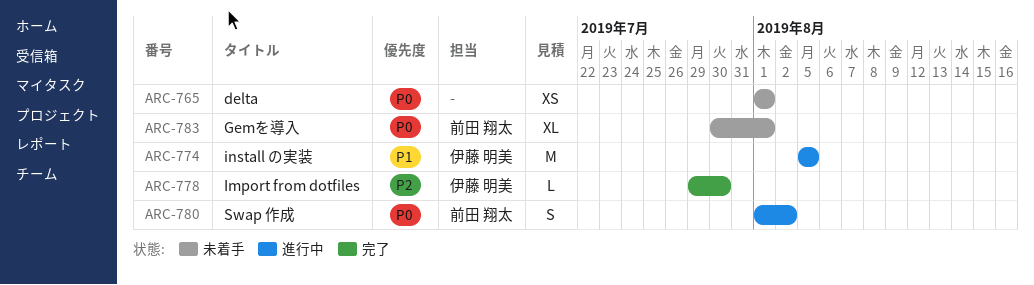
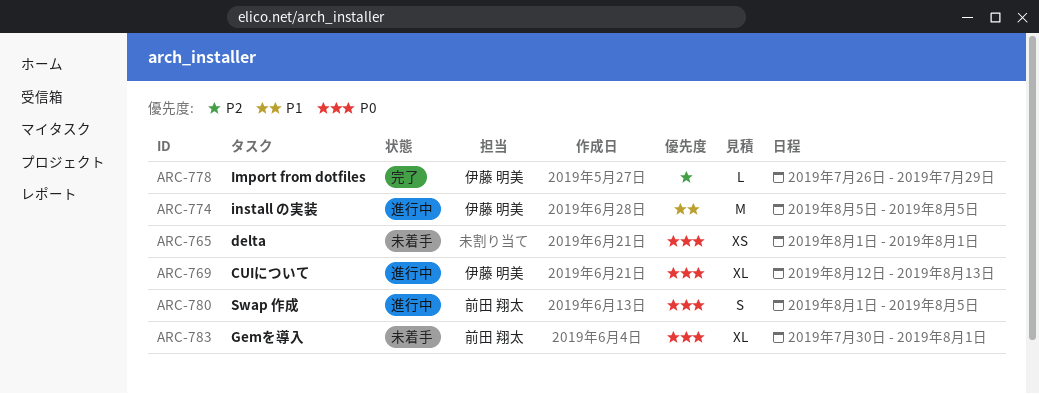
ARC-769: none -> present
ARC-778, start: Jul 29 -> Jul 26
ARC-778, due: Jul 30 -> Jul 29
ARC-780, due: Aug 2 -> Aug 5

